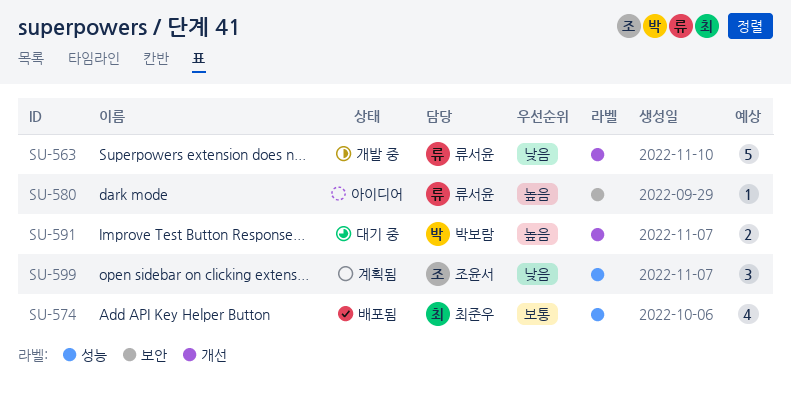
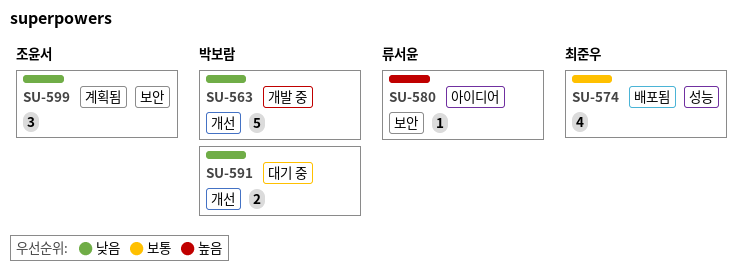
SU-563, owner: 류서윤 -> 박보람
SU-591, priority: 높음 -> 낮음
SU-599, label: 성능 -> 보안

